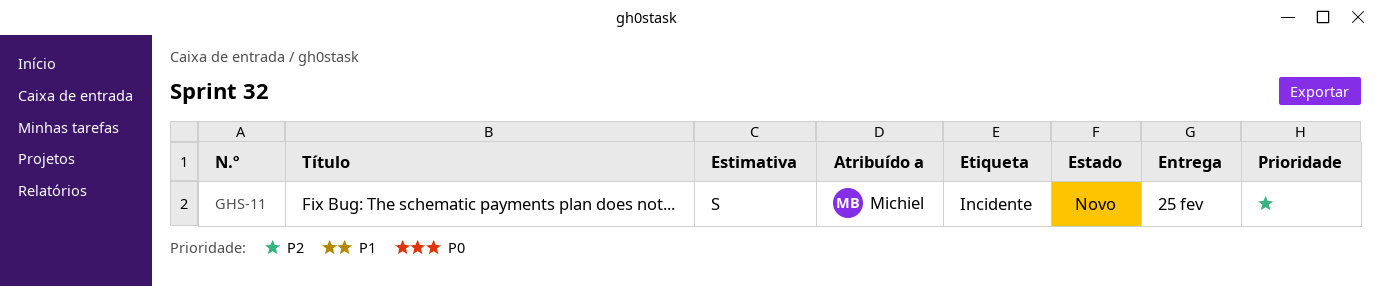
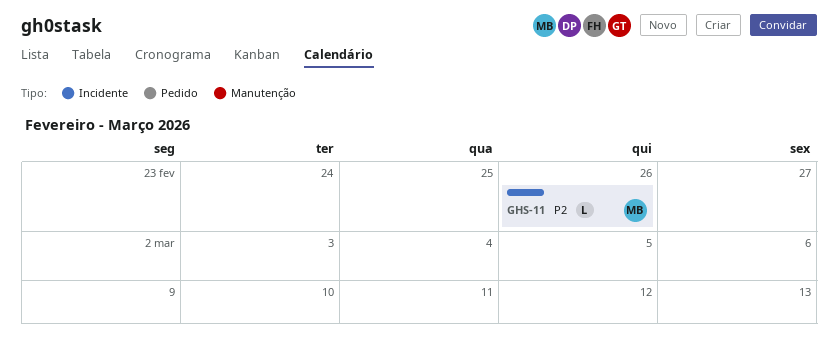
GHS-11, estimate: S -> L
GHS-11, due: Feb 25 -> Feb 26

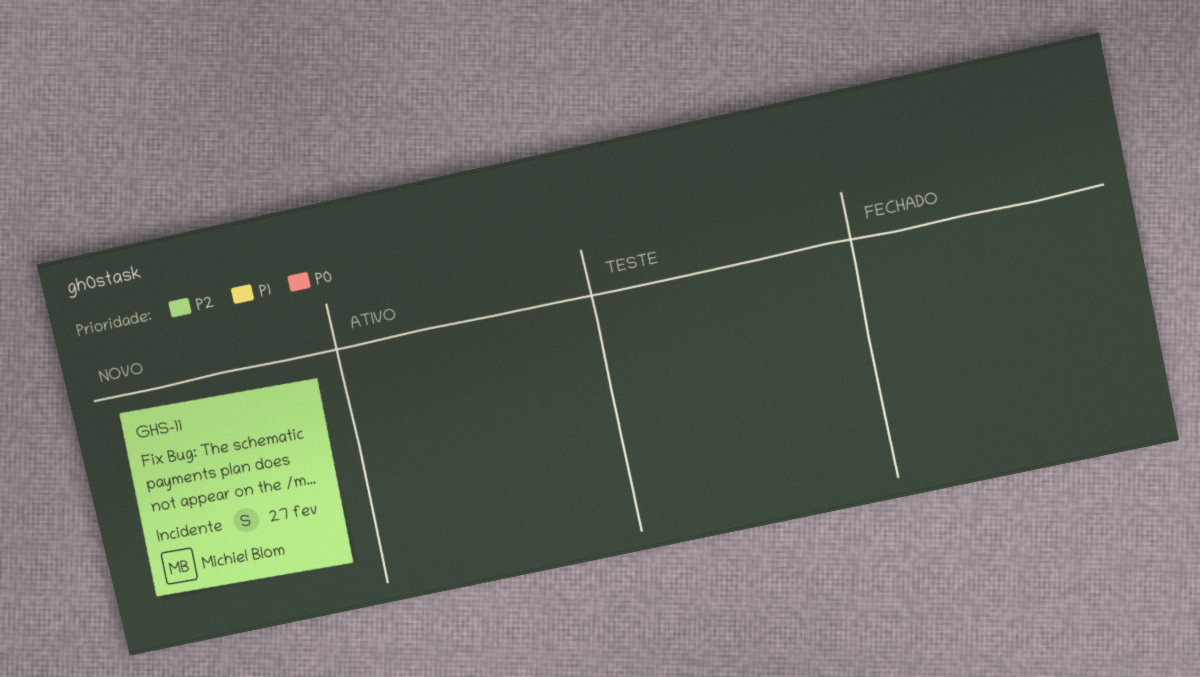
GHS-11, estimate: L -> S
GHS-11, due: Feb 26 -> Feb 27

